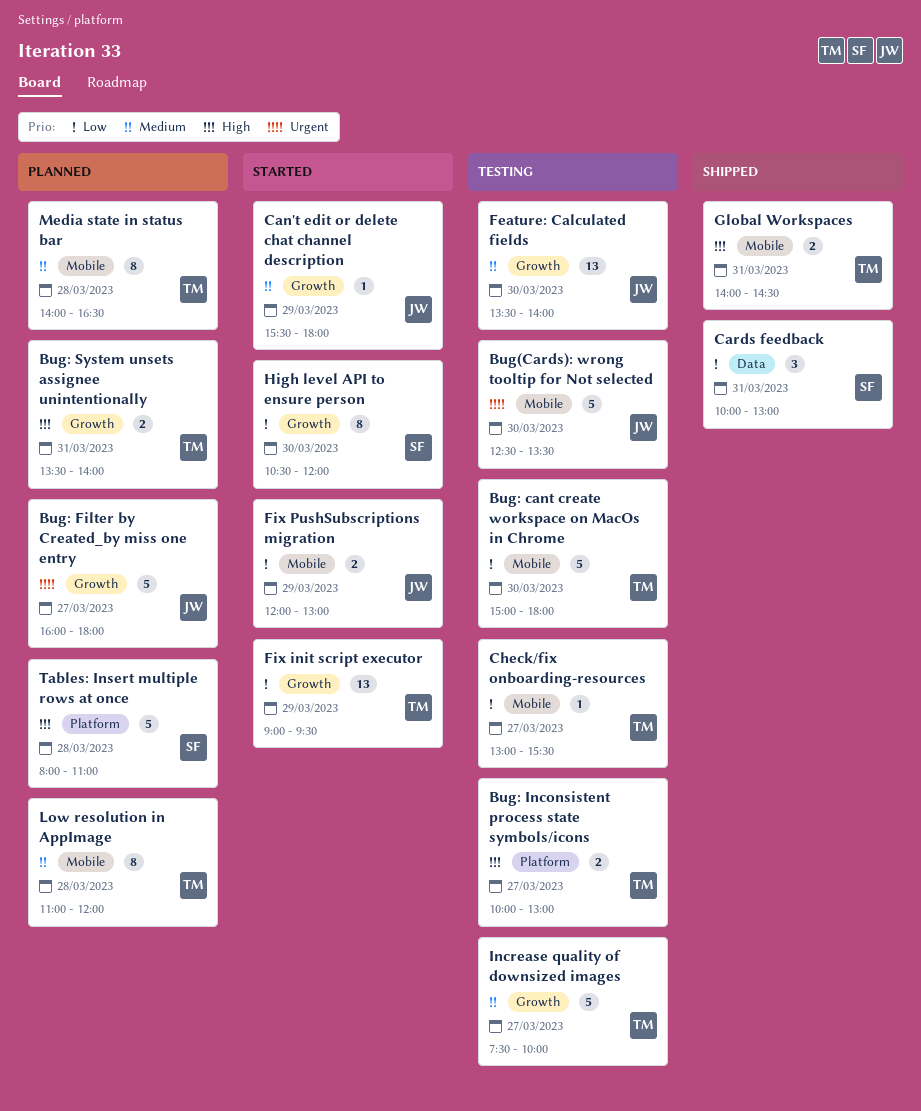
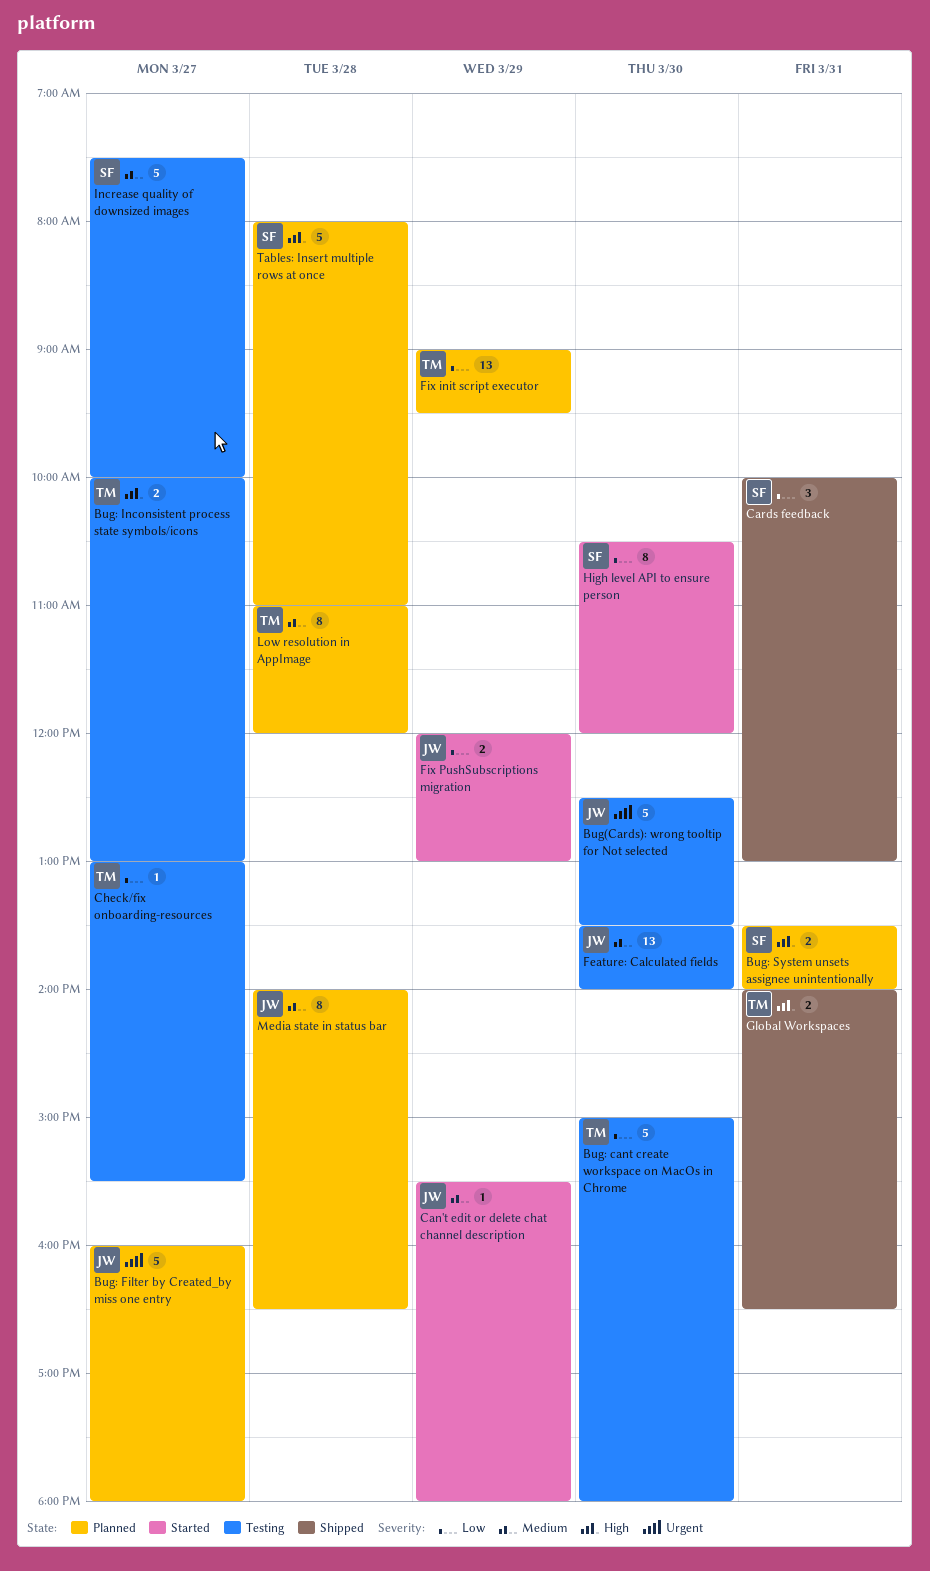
Bug: System unsets assignee unintentionally, owner: TM -> SF
Fix init script executor, status: Started -> Planned
Global Workspaces, ends: 14:30 -> 16:30
Increase quality of downsized images, owner: TM -> SF
Media state in status bar, owner: TM -> JW

